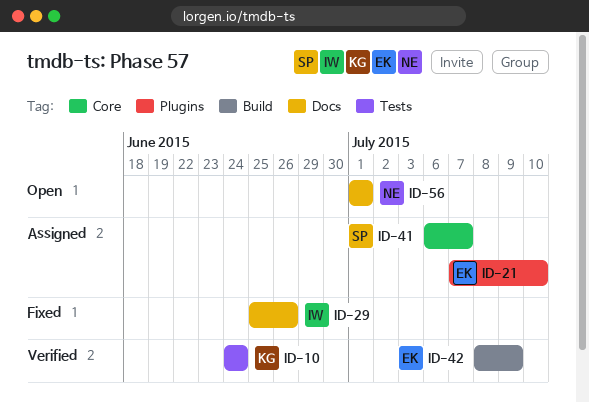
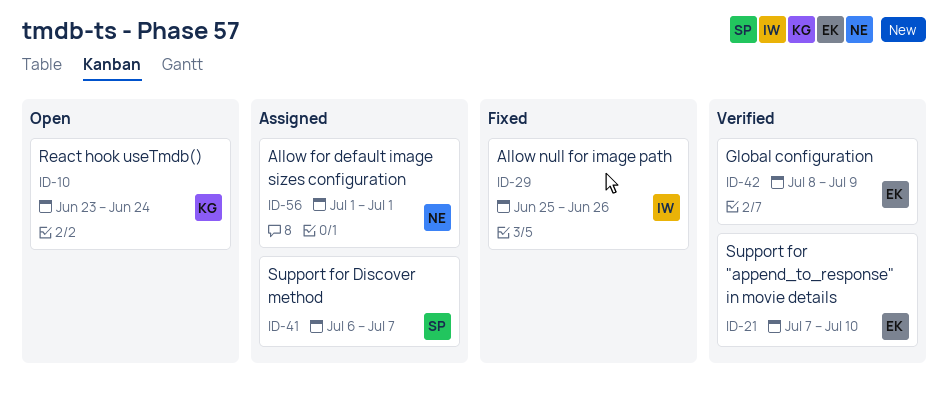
ID-10, status: Verified -> Open
ID-10, start: Jun 24 -> Jun 23
ID-21, status: Assigned -> Verified
ID-56, status: Open -> Assigned

